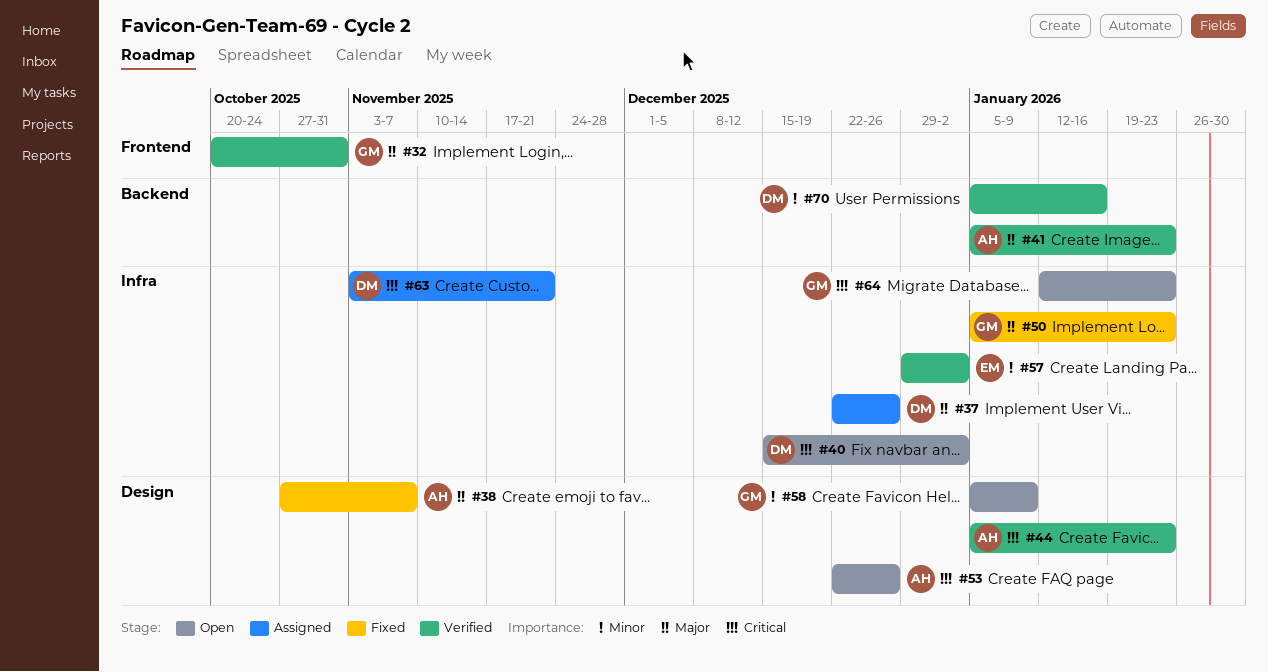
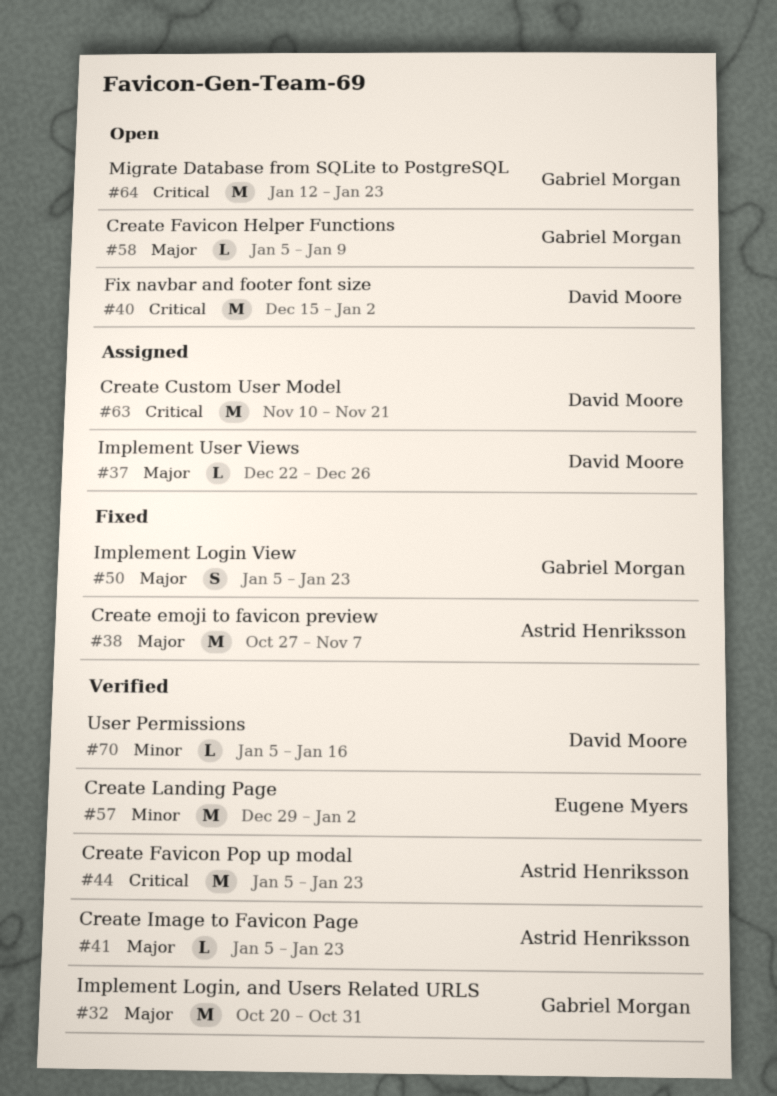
#53: present -> none
#58, priority: Minor -> Major
#63, start: Nov 3 -> Nov 10

